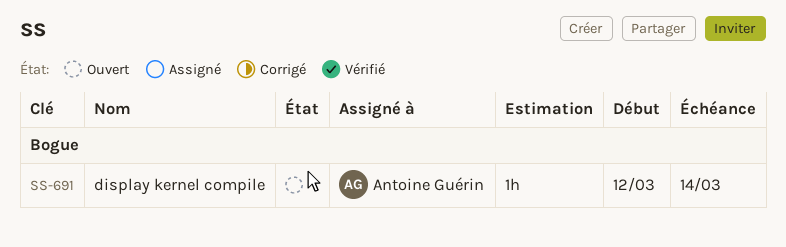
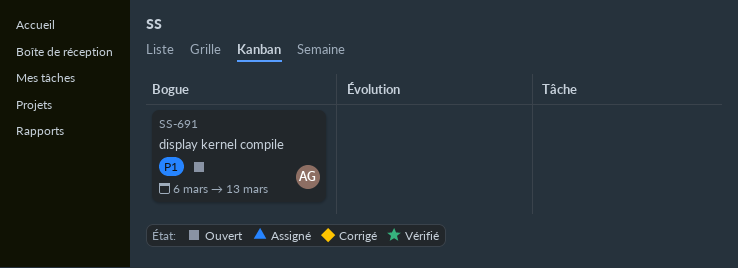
SS-691, start: Mar 12 -> Mar 6
SS-691, due: Mar 14 -> Mar 13

